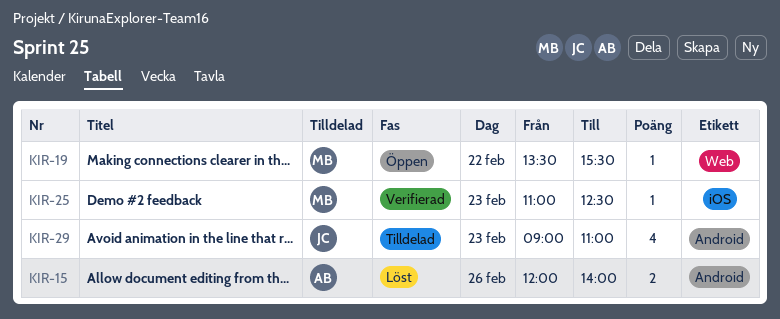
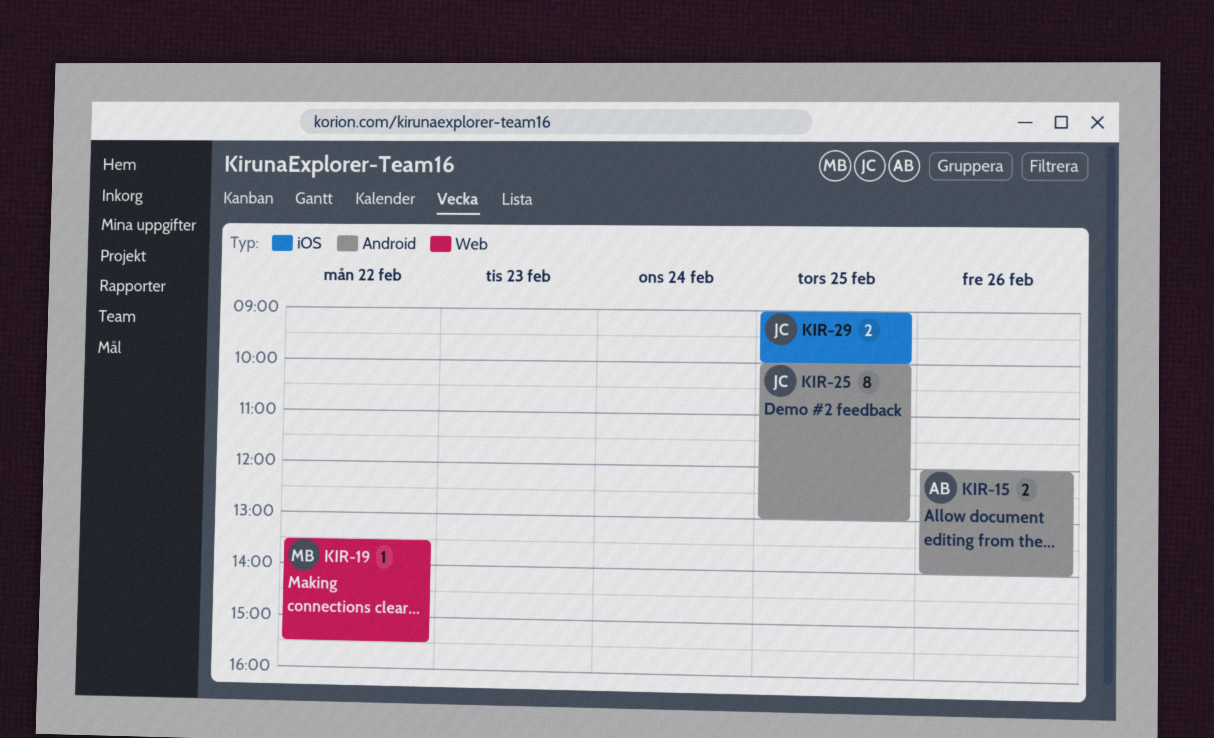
KIR-25, owner: MB -> JC
KIR-25, label: iOS -> Android
KIR-25, estimate: 1 -> 8
KIR-25, day: Feb 23 -> Feb 25
KIR-25, begins: 11:00 -> 10:00
KIR-25, ends: 12:30 -> 13:00
KIR-29, label: Android -> iOS
KIR-29, estimate: 4 -> 2
KIR-29, day: Feb 23 -> Feb 25
KIR-29, ends: 11:00 -> 10:00

